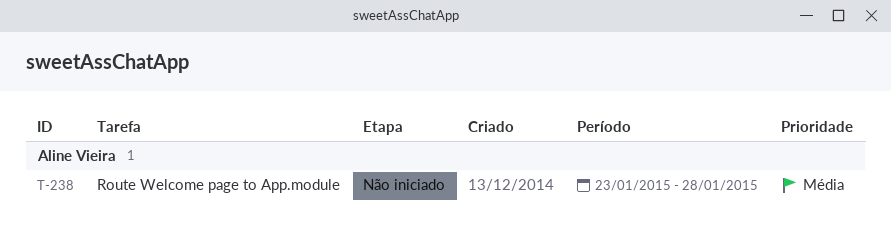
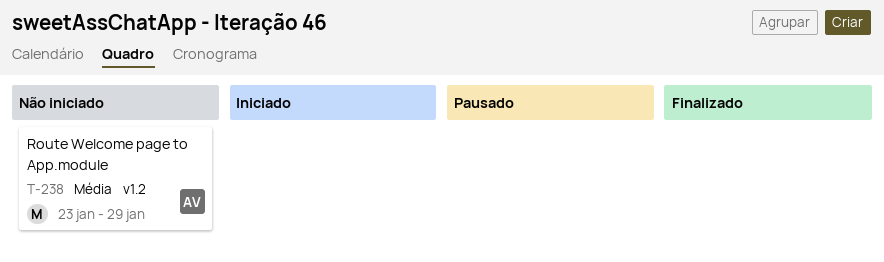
T-238, due: Jan 28 -> Jan 29

